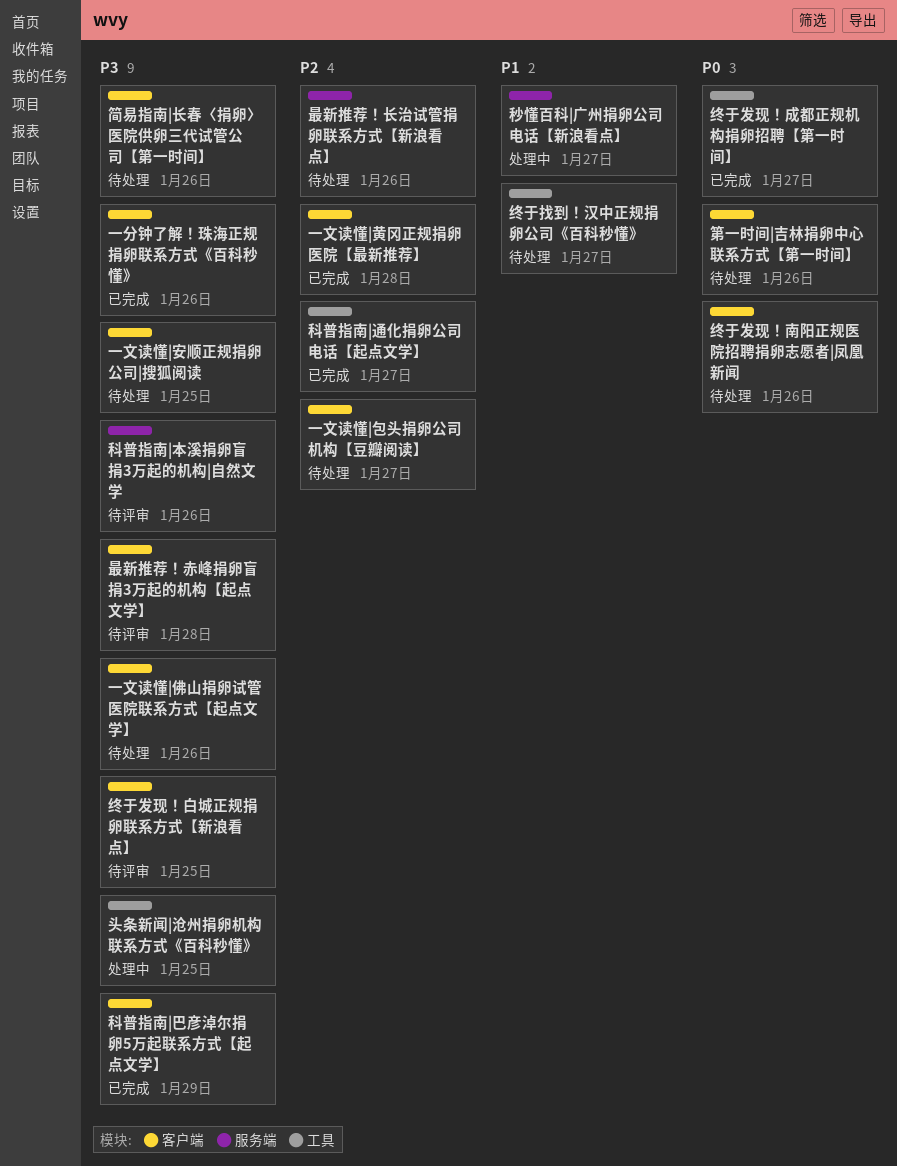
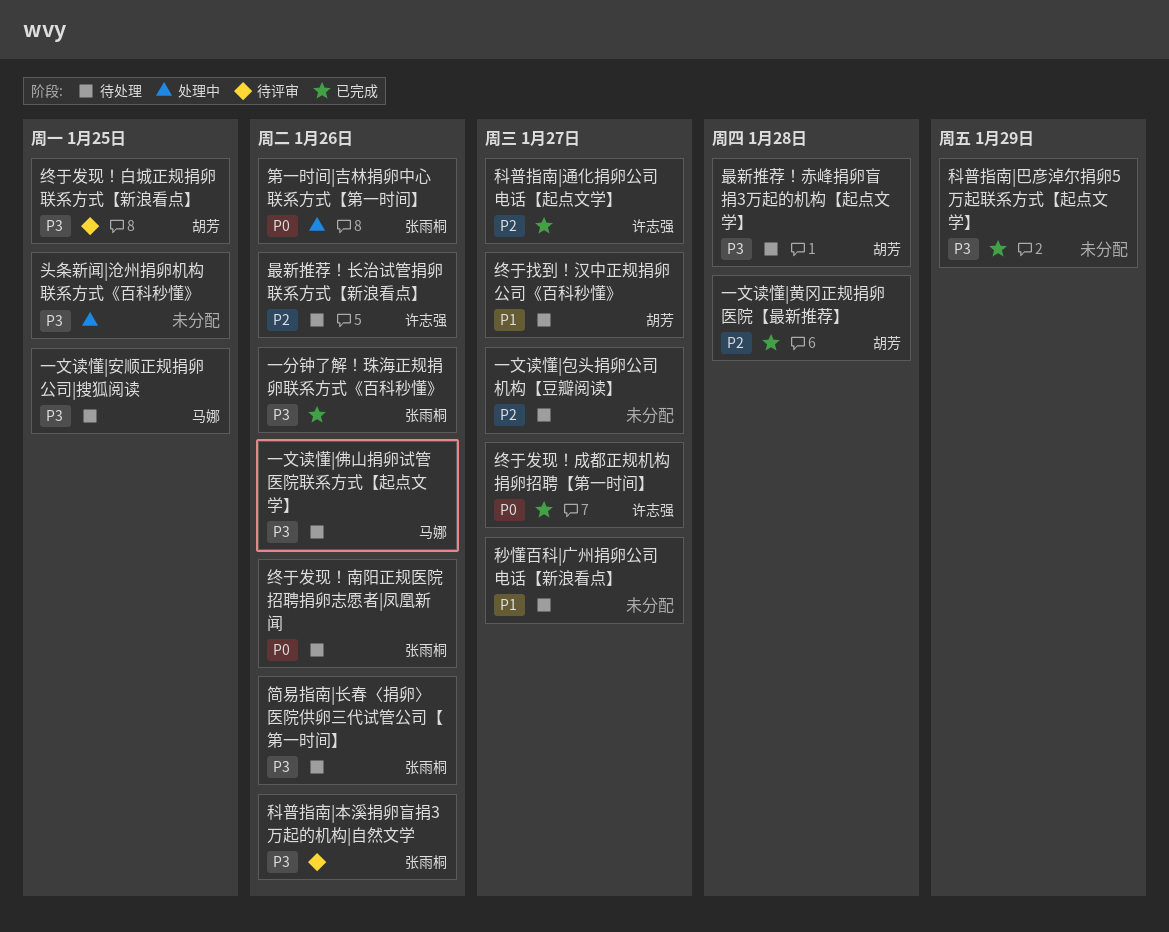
最新推荐！赤峰捐卵盲捐3万起的机构【起点文学】, status: 待评审 -> 待处理
秒懂百科|广州捐卵公司电话【新浪看点】, status: 处理中 -> 待处理
第一时间|吉林捐卵中心联系方式【第一时间】, status: 待处理 -> 处理中

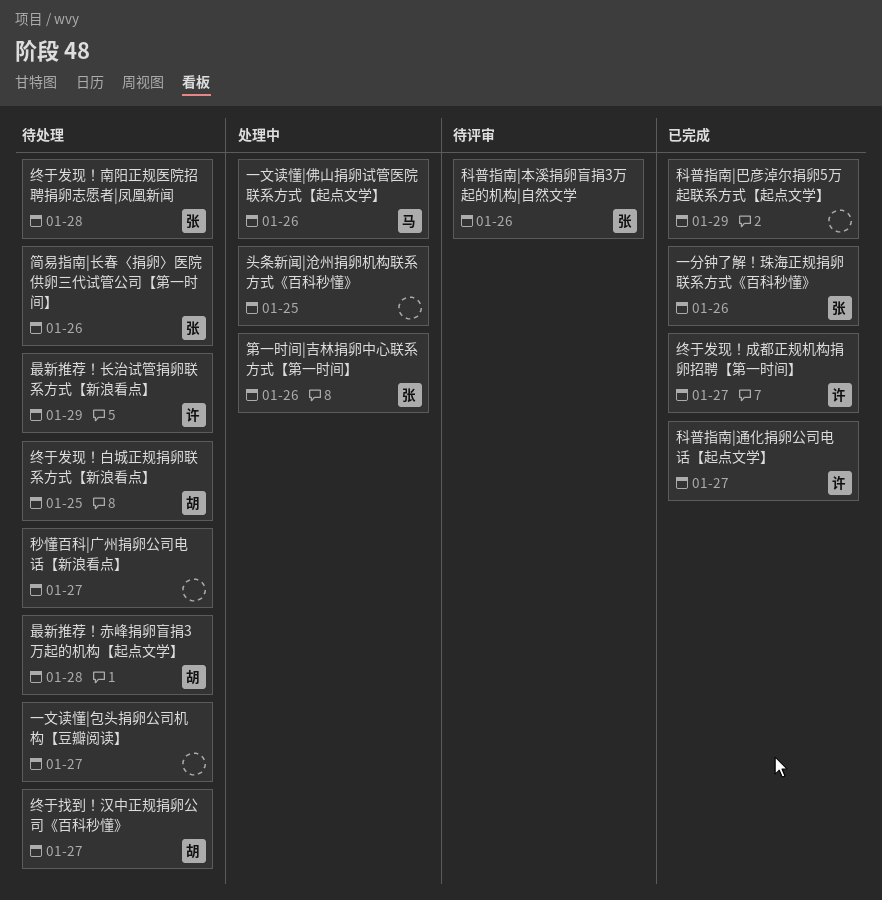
一文读懂|佛山捐卵试管医院联系方式【起点文学】, status: 待处理 -> 处理中
一文读懂|安顺正规捐卵公司|搜狐阅读: present -> none
一文读懂|黄冈正规捐卵医院【最新推荐】: present -> none
最新推荐！长治试管捐卵联系方式【新浪看点】, due: Jan 26 -> Jan 29
终于发现！南阳正规医院招聘捐卵志愿者|凤凰新闻, due: Jan 26 -> Jan 28
终于发现！白城正规捐卵联系方式【新浪看点】, status: 待评审 -> 待处理

